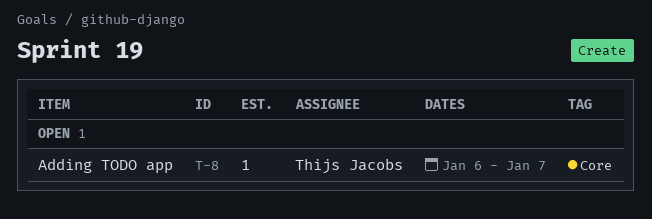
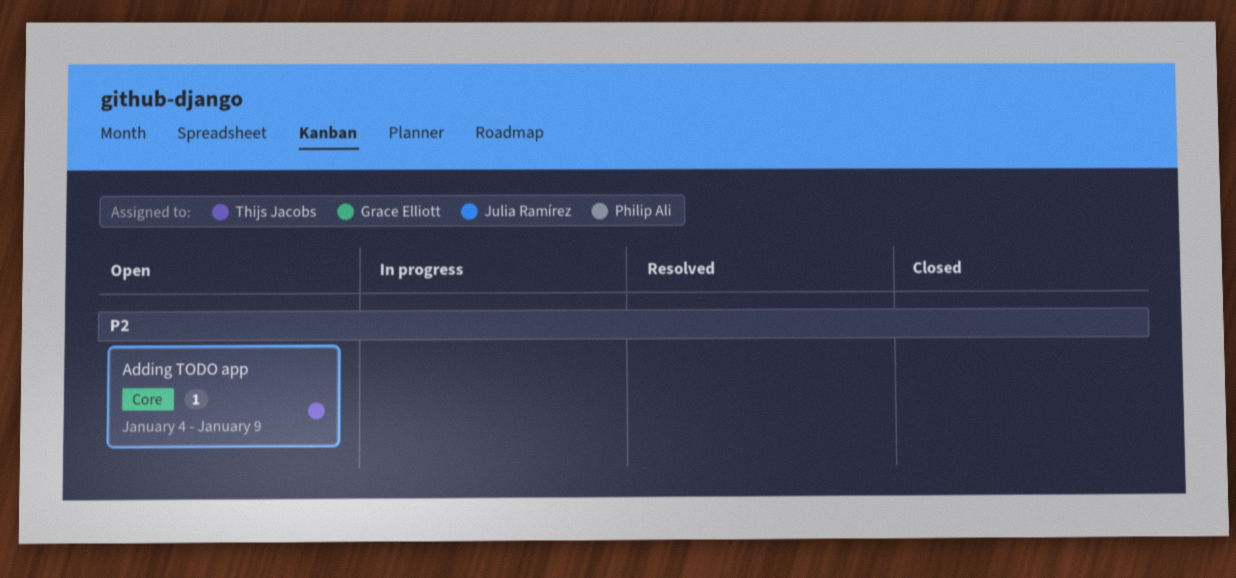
Adding TODO app, start: Jan 6 -> Jan 4
Adding TODO app, due: Jan 7 -> Jan 9

